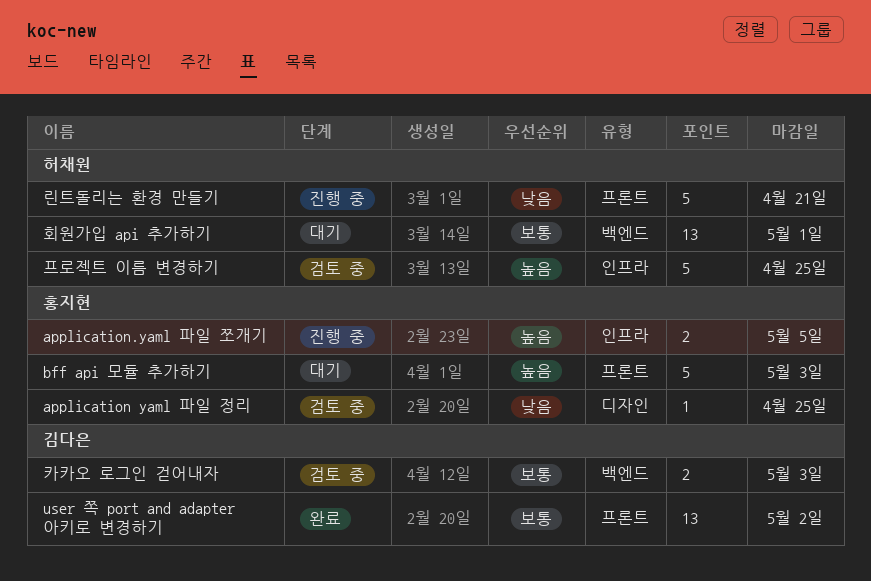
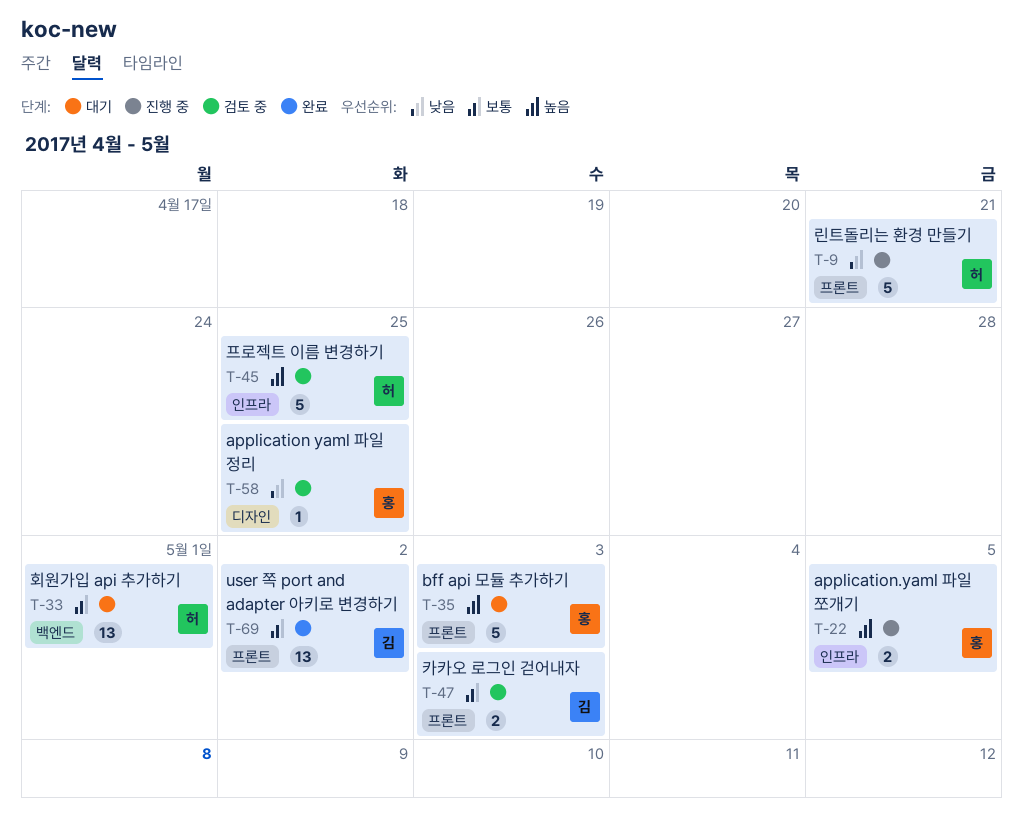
카카오 로그인 걷어내자, label: 백엔드 -> 프론트

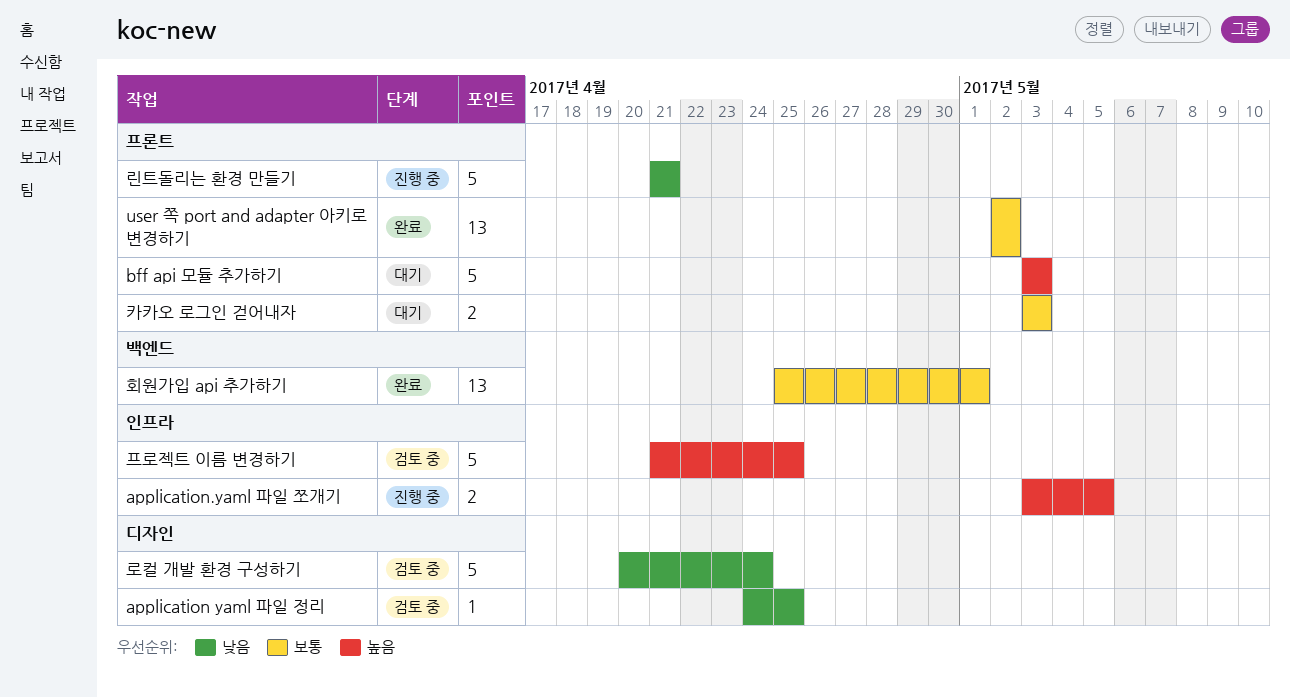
로컬 개발 환경 구성하기: none -> present
카카오 로그인 걷어내자, status: 검토 중 -> 대기
회원가입 api 추가하기, status: 대기 -> 완료

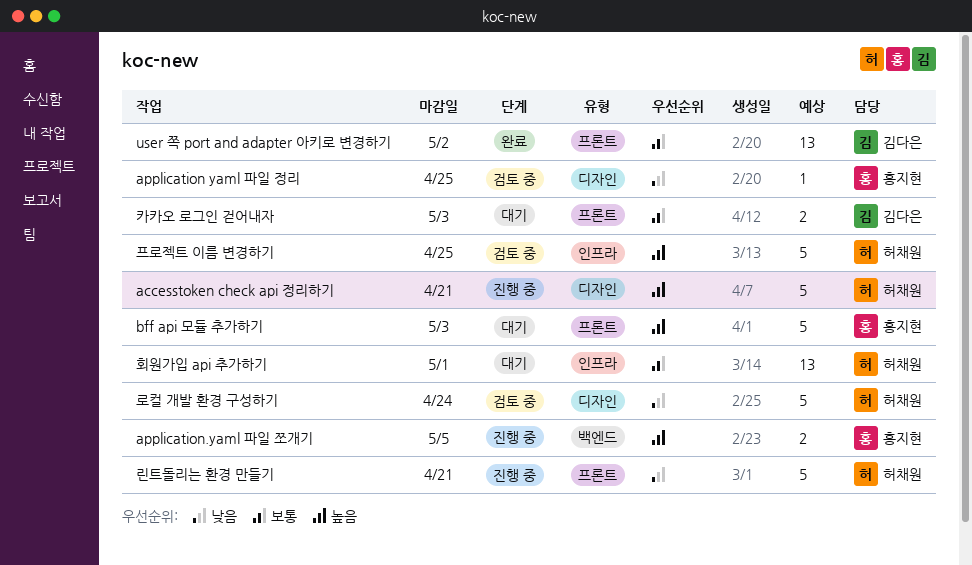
accesstoken check api 정리하기: none -> present
application.yaml 파일 쪼개기, label: 인프라 -> 백엔드
회원가입 api 추가하기, status: 완료 -> 대기
회원가입 api 추가하기, label: 백엔드 -> 인프라

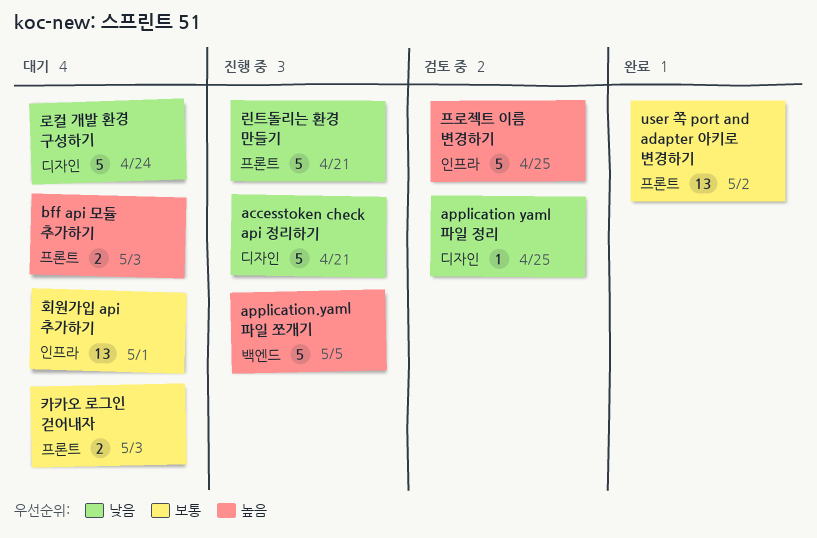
accesstoken check api 정리하기, priority: 높음 -> 낮음
application.yaml 파일 쪼개기, estimate: 2 -> 5
bff api 모듈 추가하기, estimate: 5 -> 2
로컬 개발 환경 구성하기, status: 검토 중 -> 대기

